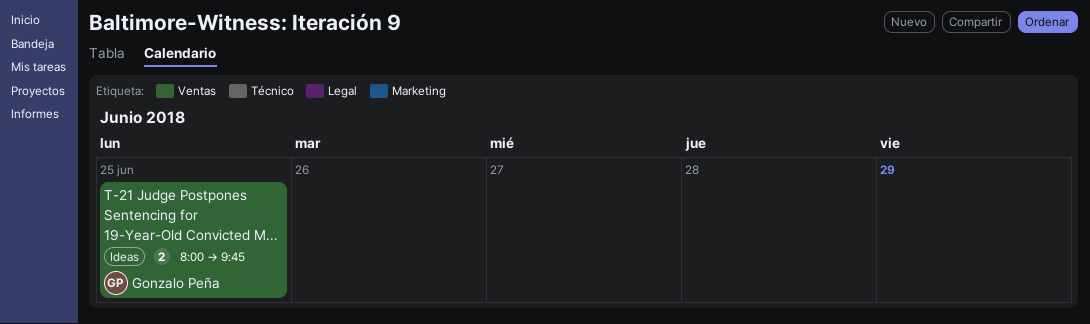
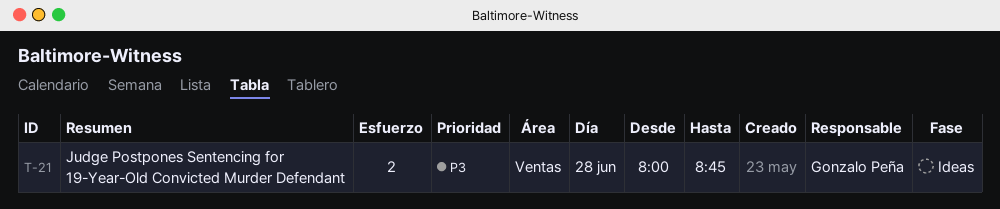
T-21, day: Jun 25 -> Jun 28
T-21, ends: 09:45 -> 08:45

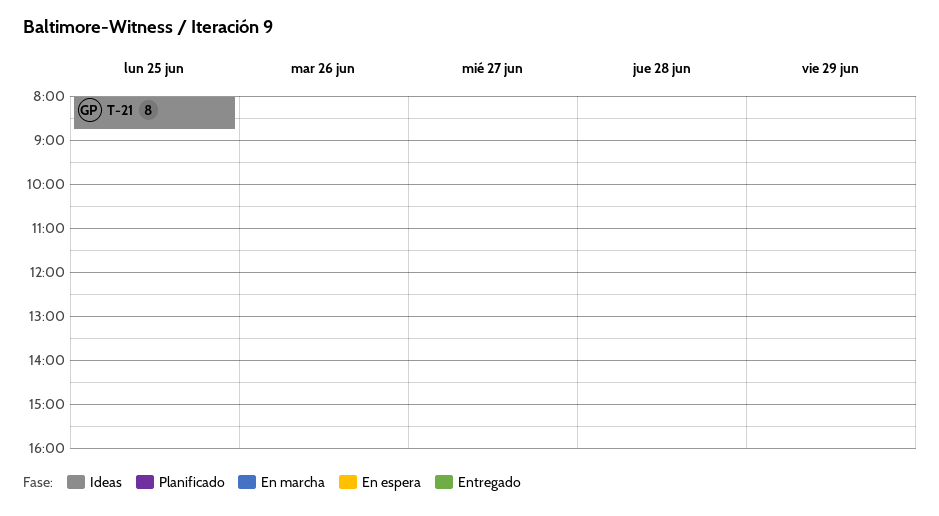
T-21, estimate: 2 -> 8
T-21, day: Jun 28 -> Jun 25

